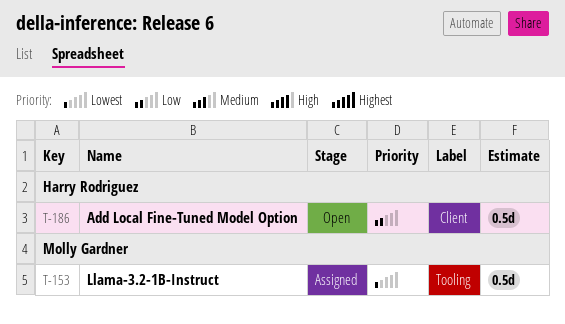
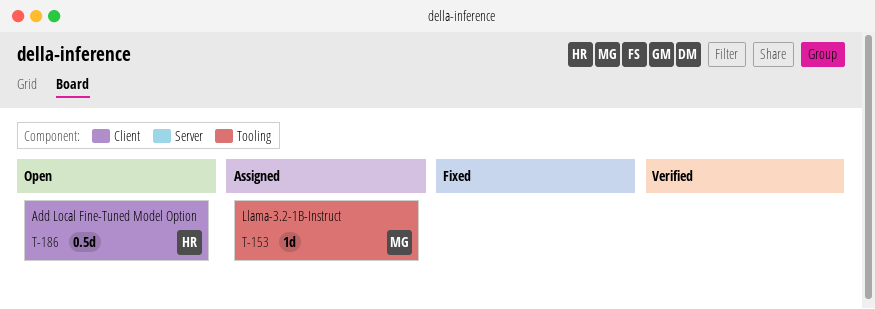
T-153, estimate: 0.5d -> 1d

